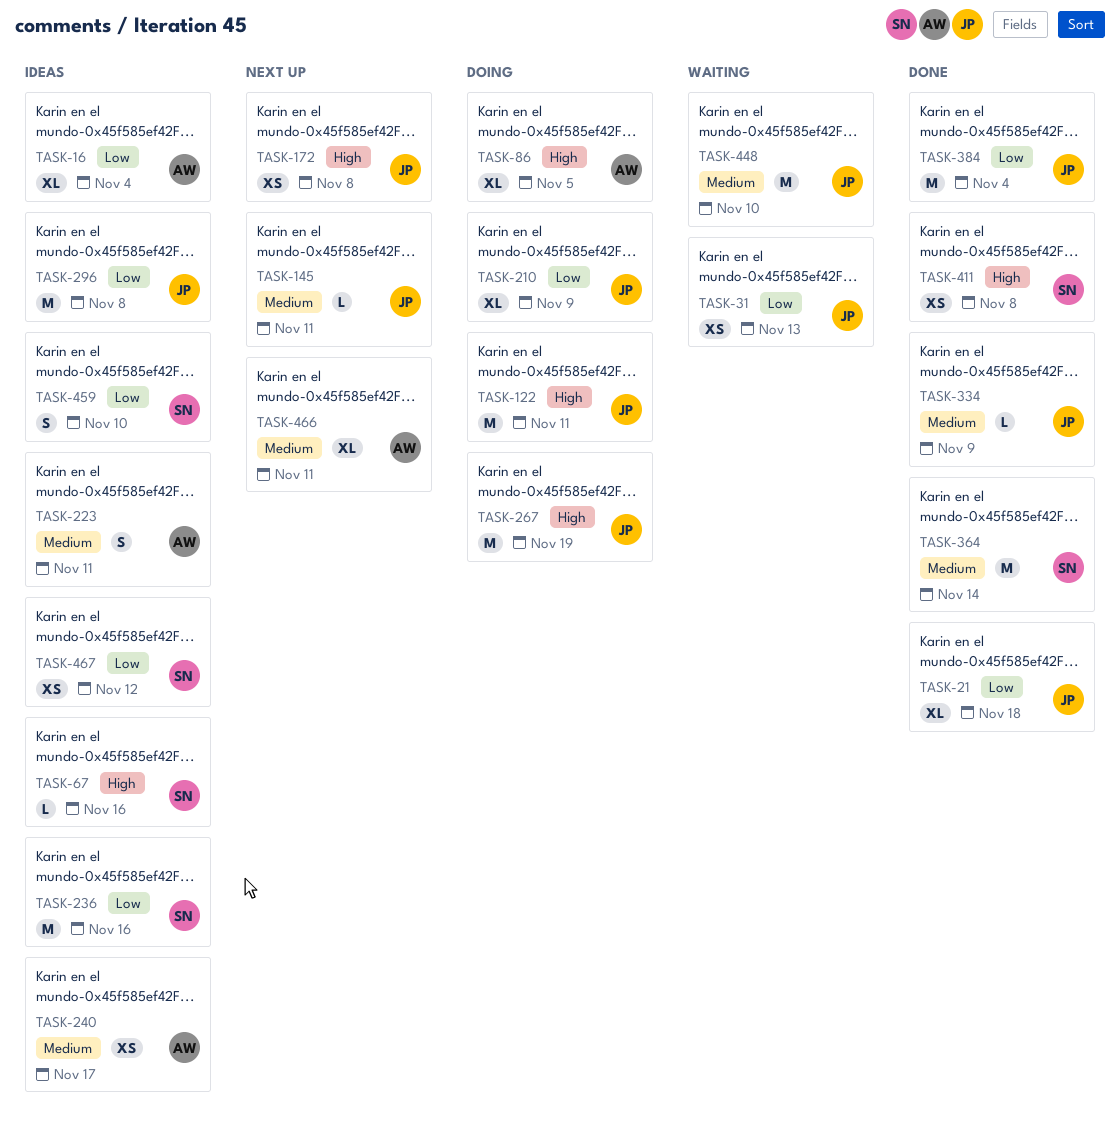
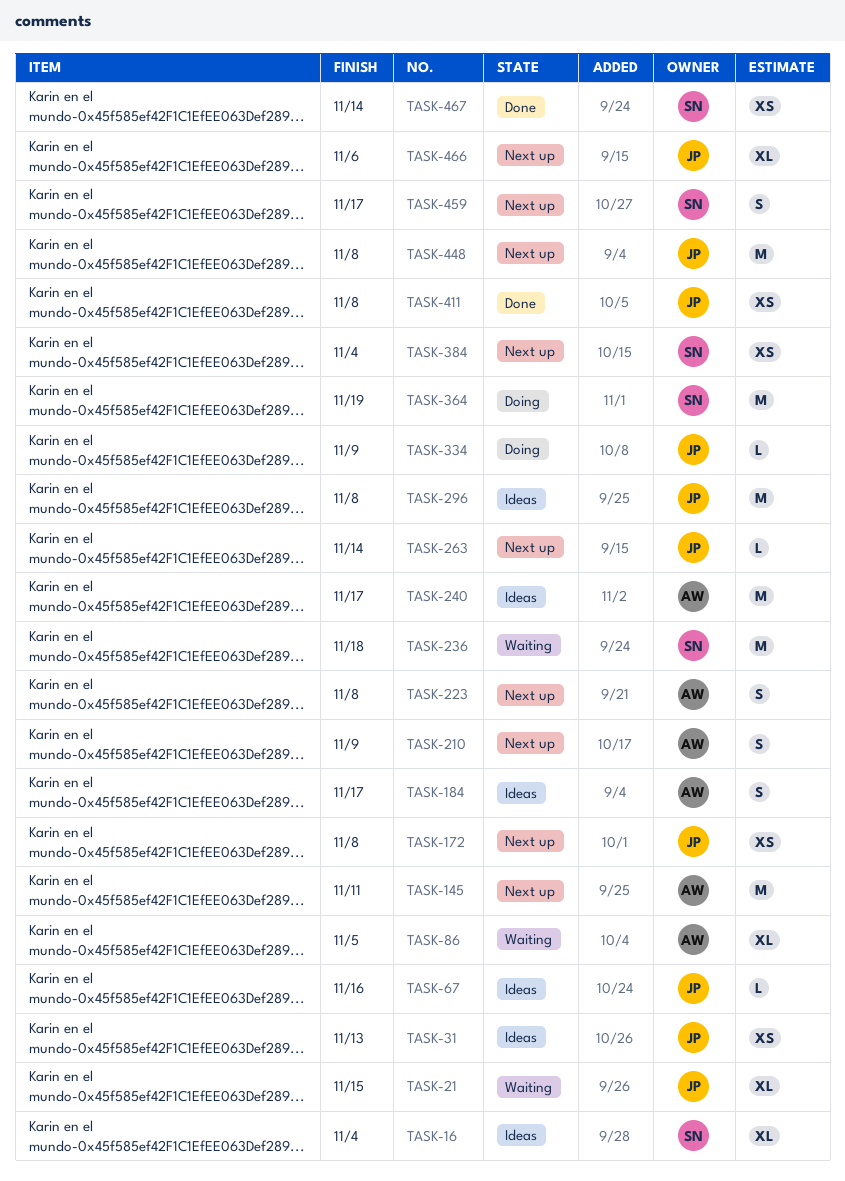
TASK-16, owner: AW -> SN
TASK-21, status: Done -> Waiting
TASK-21, due: Nov 18 -> Nov 15
TASK-31, status: Waiting -> Ideas
TASK-67, owner: SN -> JP
TASK-86, status: Doing -> Waiting
TASK-122: present -> none
TASK-145, owner: JP -> AW
TASK-145, estimate: L -> M
TASK-184: none -> present
TASK-210, status: Doing -> Next up
TASK-210, owner: JP -> AW
TASK-210, estimate: XL -> S
TASK-223, status: Ideas -> Next up
TASK-223, due: Nov 11 -> Nov 8
TASK-236, status: Ideas -> Waiting
TASK-236, due: Nov 16 -> Nov 18
TASK-240, estimate: XS -> M
TASK-263: none -> present
TASK-267: present -> none
TASK-334, status: Done -> Doing
TASK-364, status: Done -> Doing
TASK-364, due: Nov 14 -> Nov 19
TASK-384, status: Done -> Next up
TASK-384, owner: JP -> SN
TASK-384, estimate: M -> XS
TASK-411, owner: SN -> JP
TASK-448, status: Waiting -> Next up
TASK-448, due: Nov 10 -> Nov 8
TASK-459, status: Ideas -> Next up
TASK-459, due: Nov 10 -> Nov 17
TASK-466, owner: AW -> JP
TASK-466, due: Nov 11 -> Nov 6
TASK-467, status: Ideas -> Done
TASK-467, due: Nov 12 -> Nov 14

